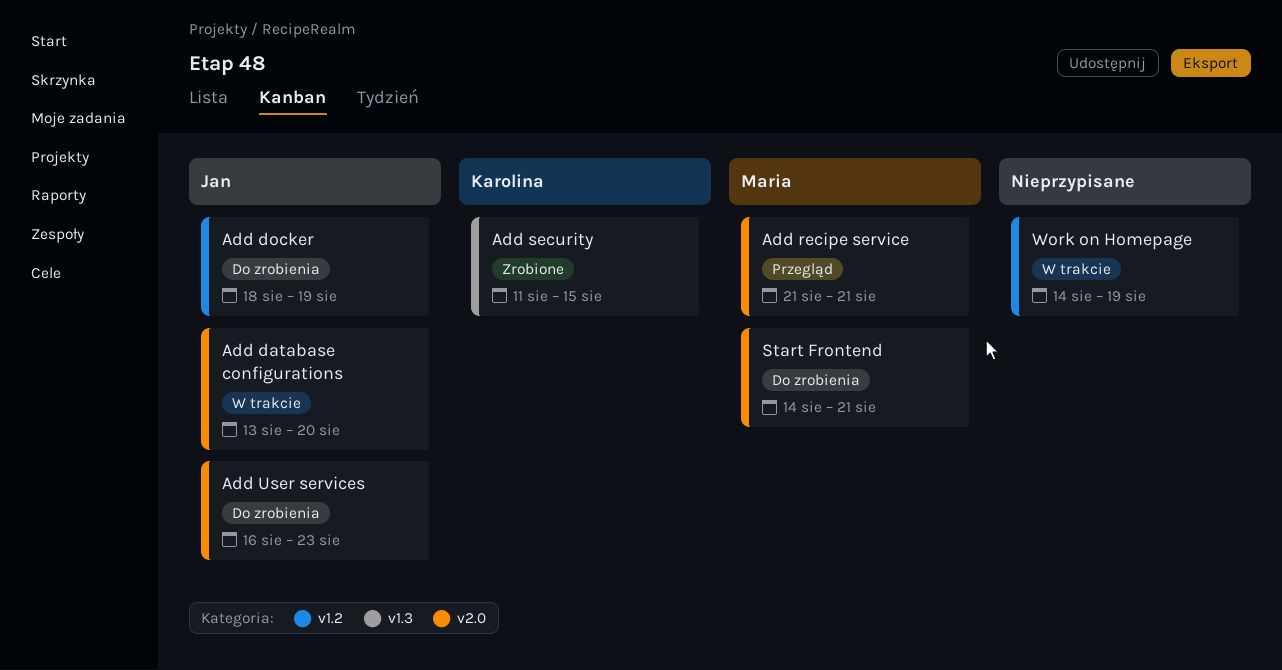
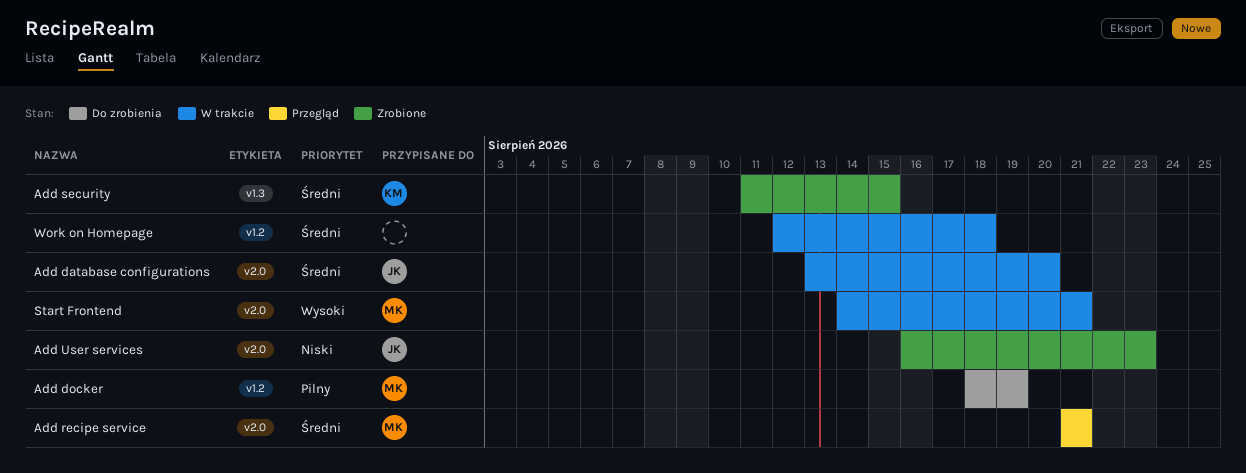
Add docker, owner: Jan -> Maria
Add User services, status: Do zrobienia -> Zrobione
Start Frontend, status: Do zrobienia -> W trakcie
Work on Homepage, start: Aug 14 -> Aug 12
Work on Homepage, due: Aug 19 -> Aug 18

